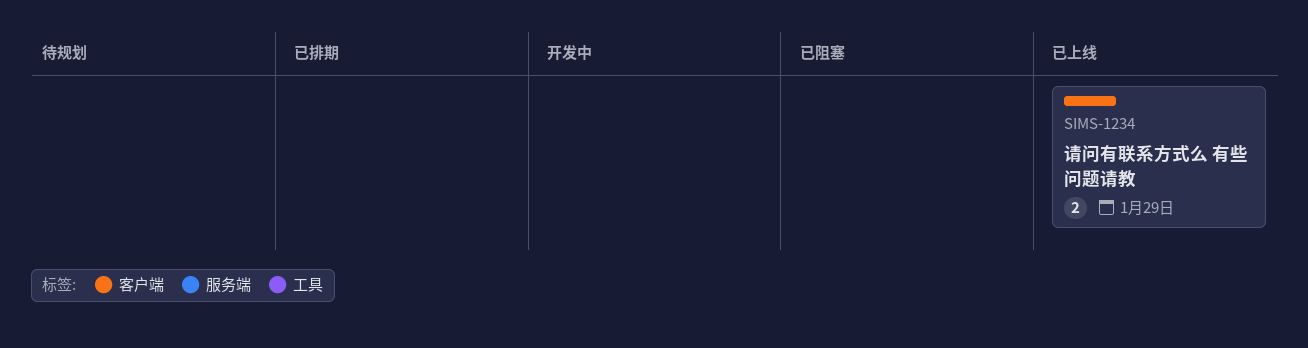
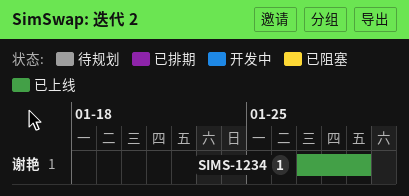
SIMS-1234, estimate: 2 -> 1

